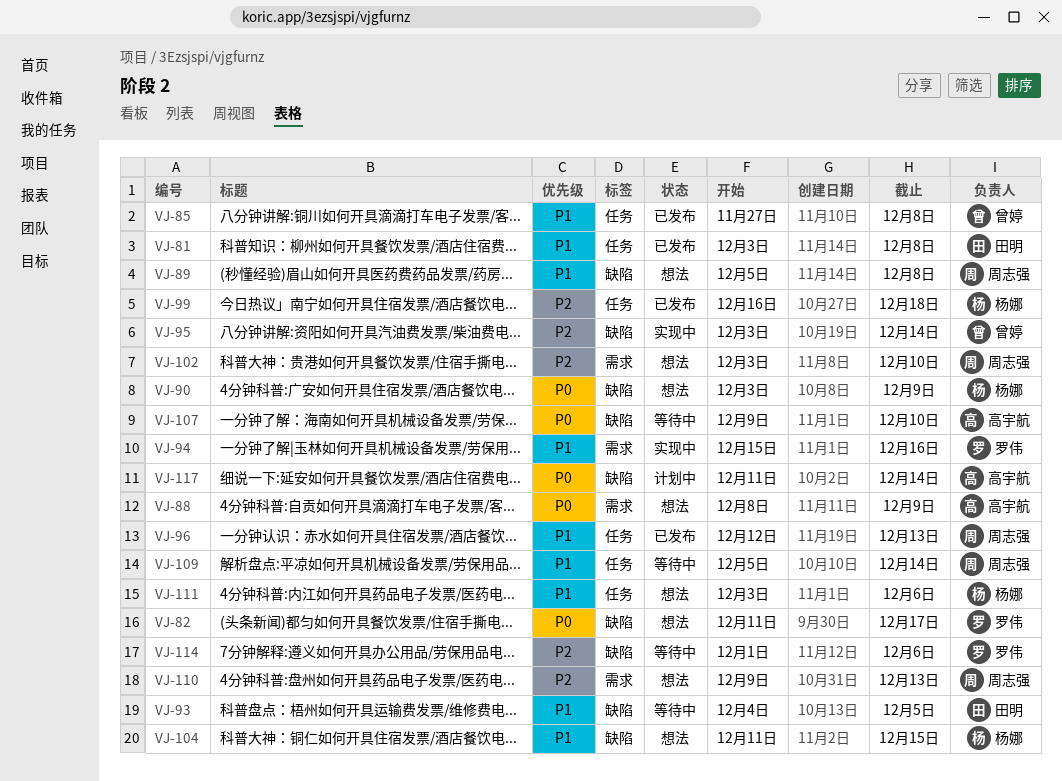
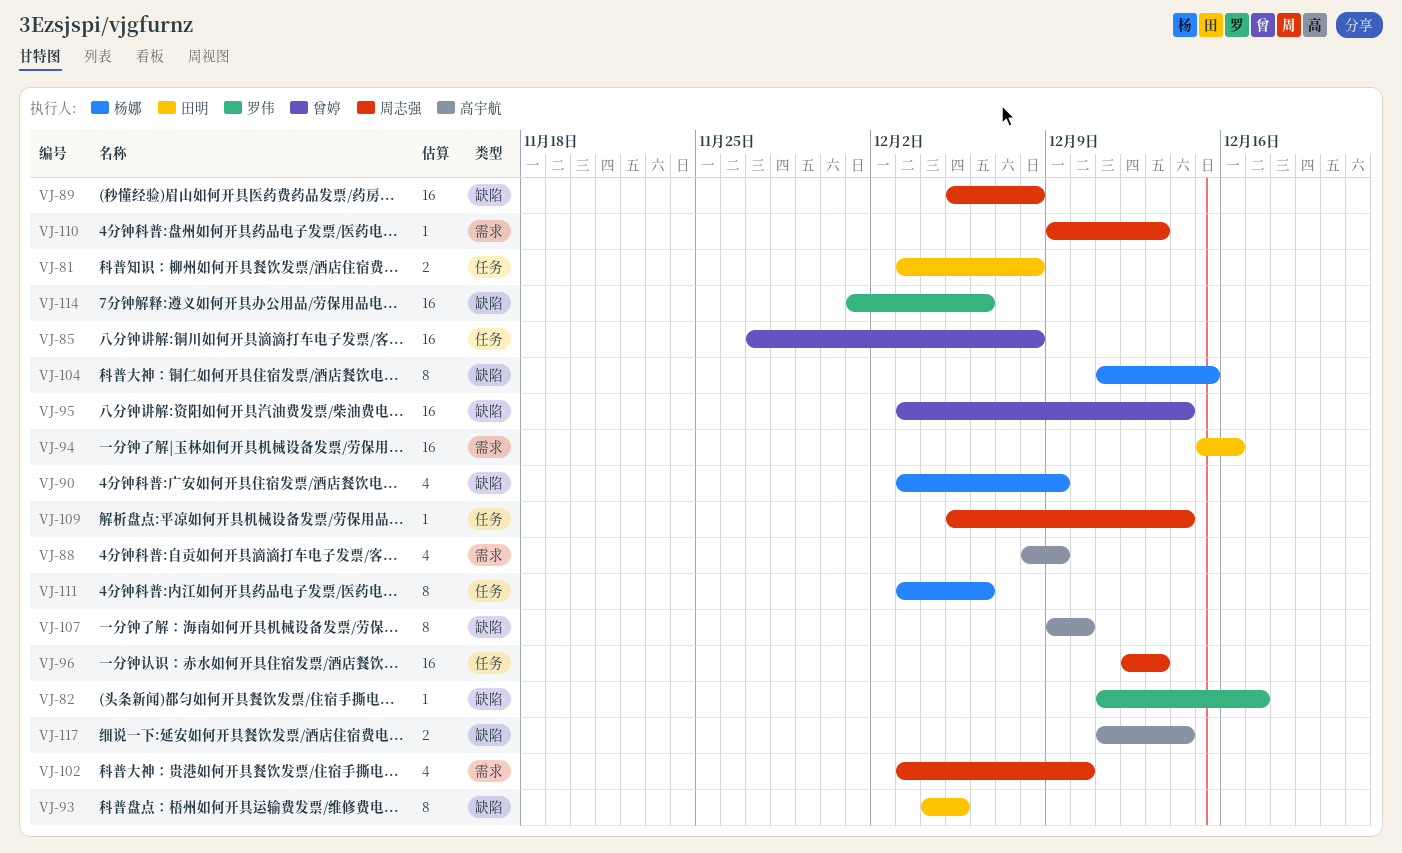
VJ-94, owner: 罗伟 -> 田明
VJ-99: present -> none

